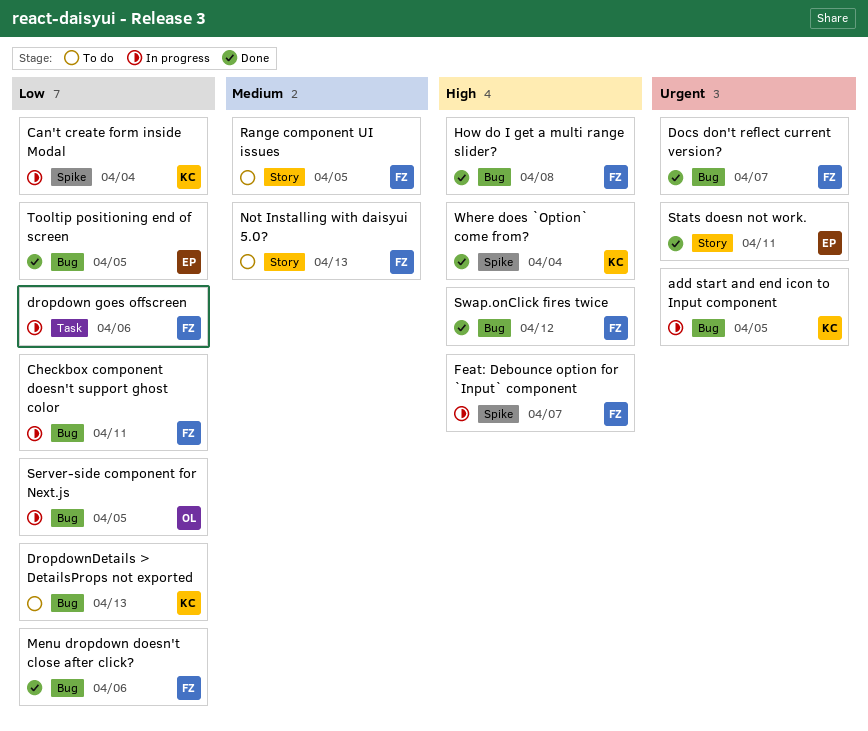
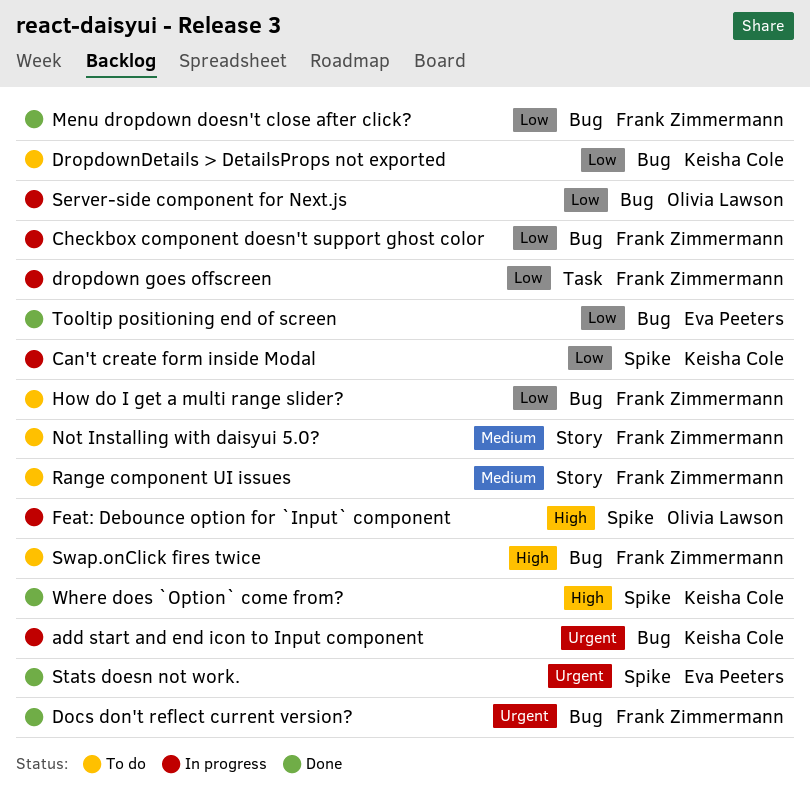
Feat: Debounce option for `Input` component, owner: Frank Zimmermann -> Olivia Lawson
How do I get a multi range slider?, status: Done -> To do
How do I get a multi range slider?, priority: High -> Low
Stats doesn not work., label: Story -> Spike
Swap.onClick fires twice, status: Done -> To do

